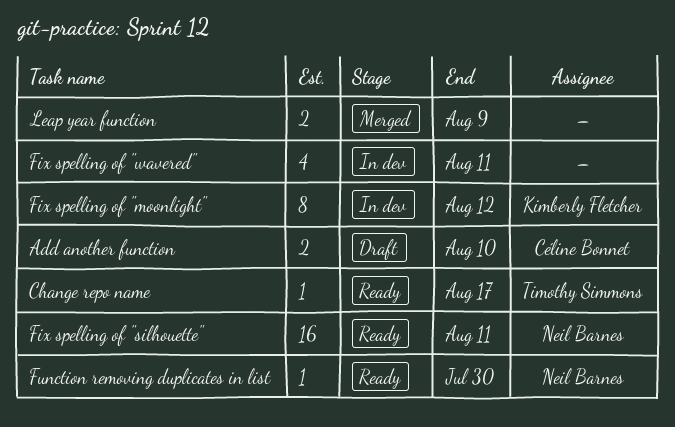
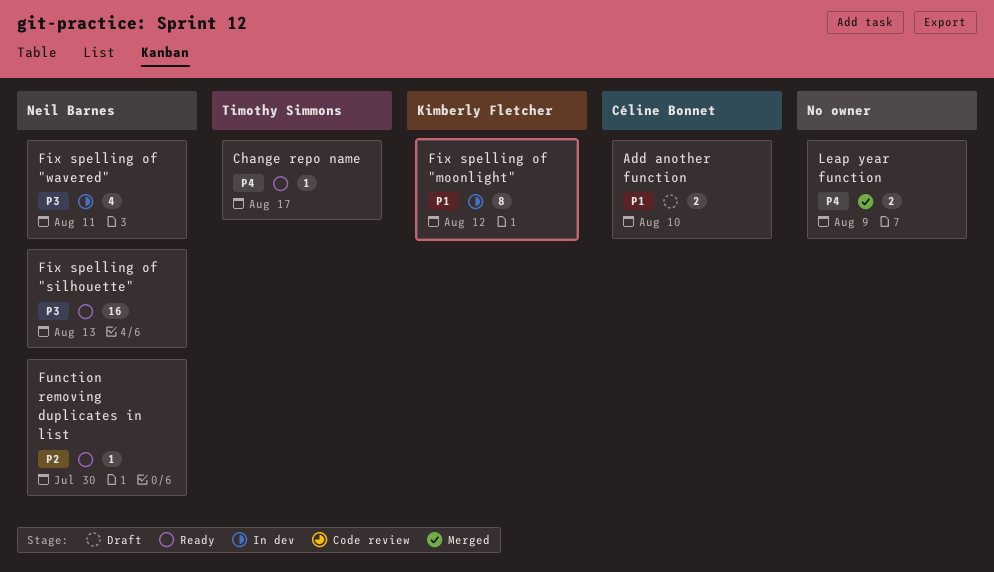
Fix spelling of "silhouette", due: Aug 11 -> Aug 13
Fix spelling of "wavered", owner: none -> Neil Barnes

